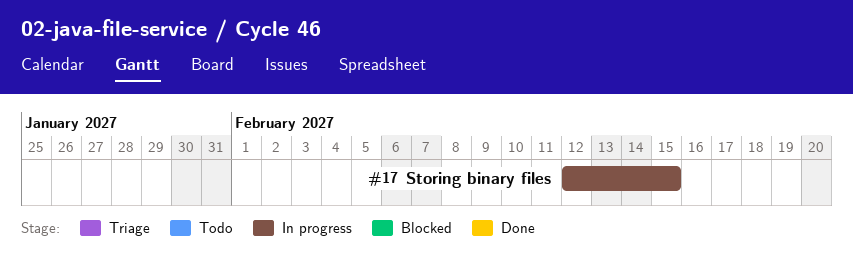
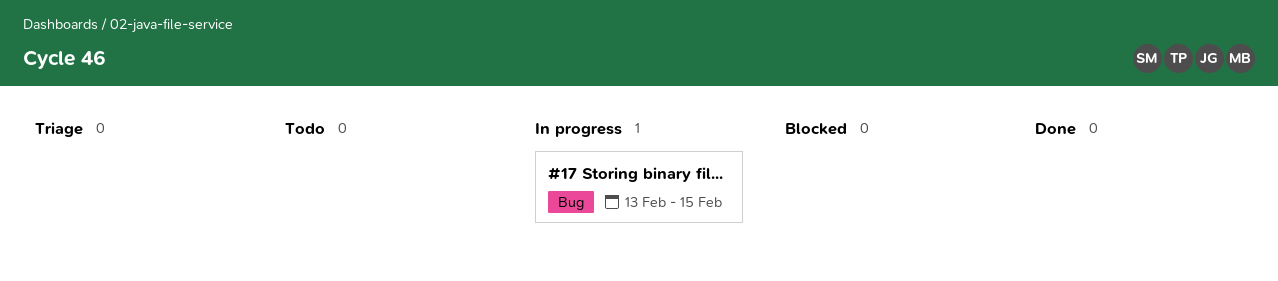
#17, start: Feb 12 -> Feb 13

